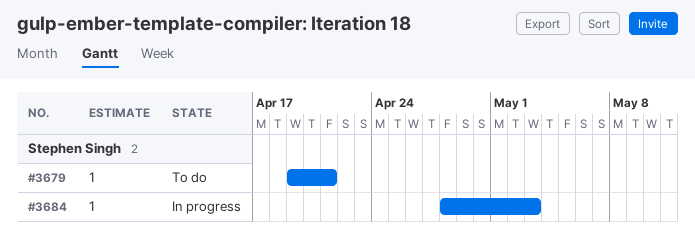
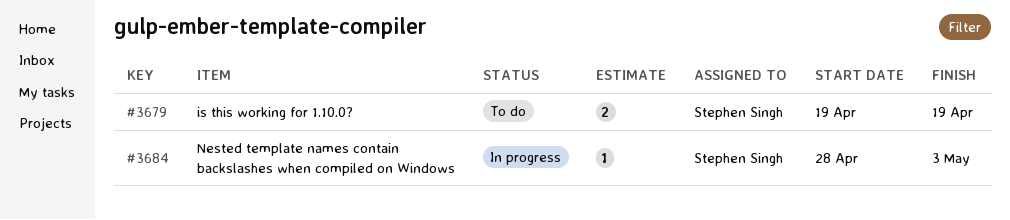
#3679, estimate: 1 -> 2
#3679, due: Apr 21 -> Apr 19

